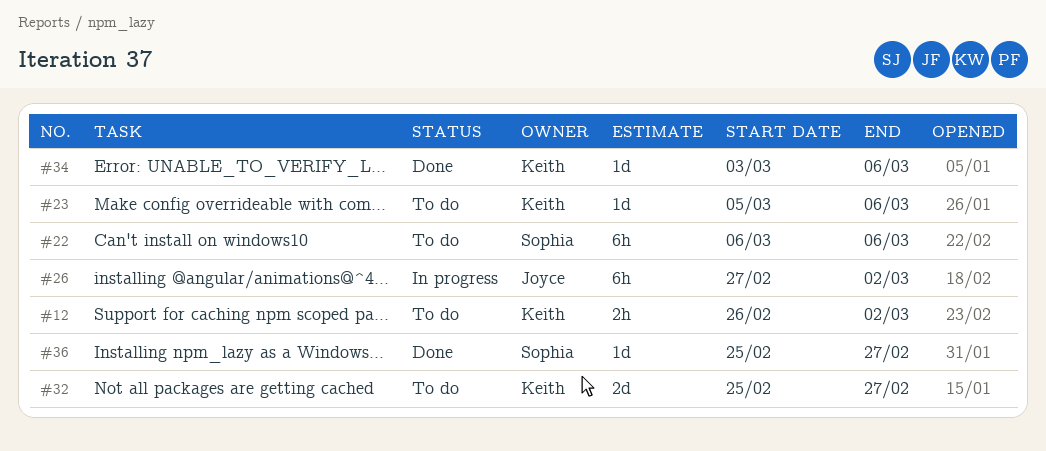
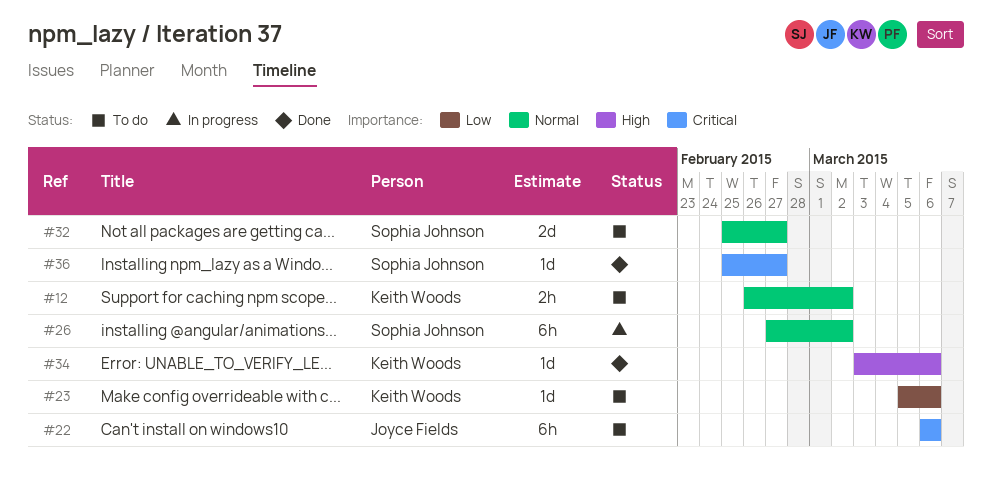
#22, owner: Sophia Johnson -> Joyce Fields
#26, owner: Joyce Fields -> Sophia Johnson
#32, owner: Keith Woods -> Sophia Johnson

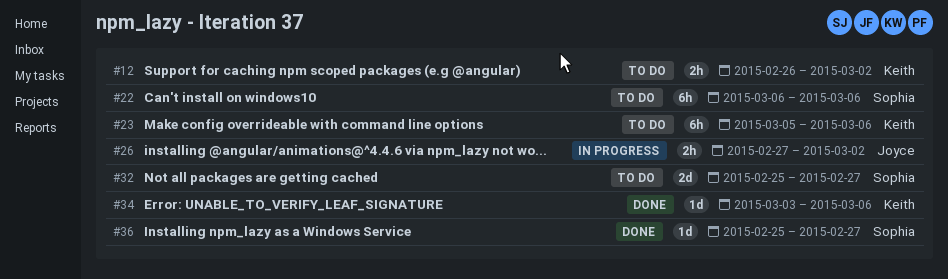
#22, owner: Joyce Fields -> Sophia Johnson
#23, estimate: 1d -> 6h
#26, owner: Sophia Johnson -> Joyce Fields
#26, estimate: 6h -> 2h

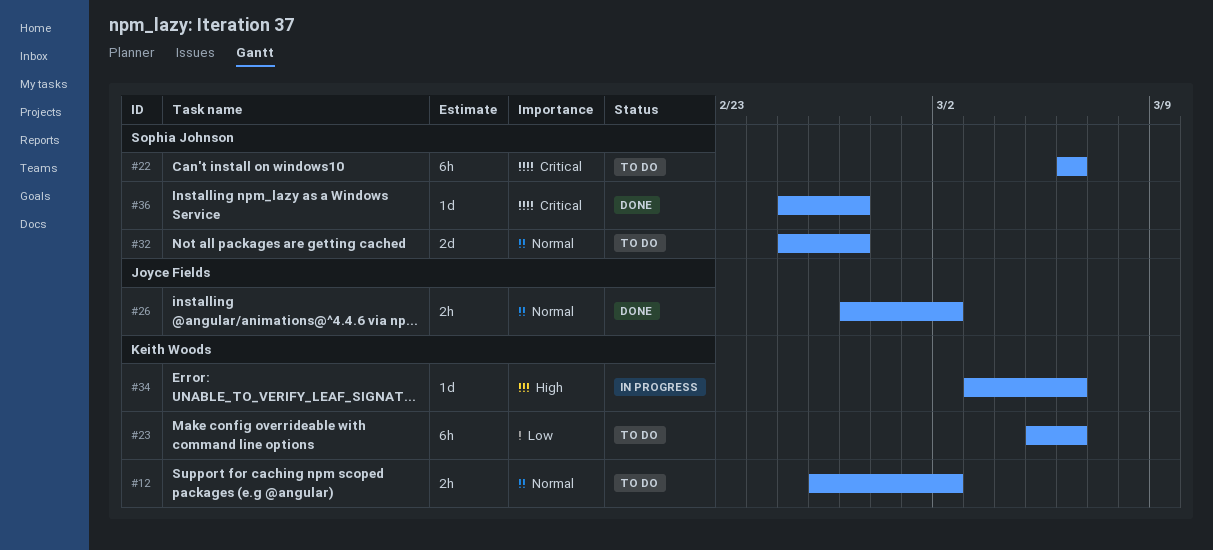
#26, status: In progress -> Done
#34, status: Done -> In progress

